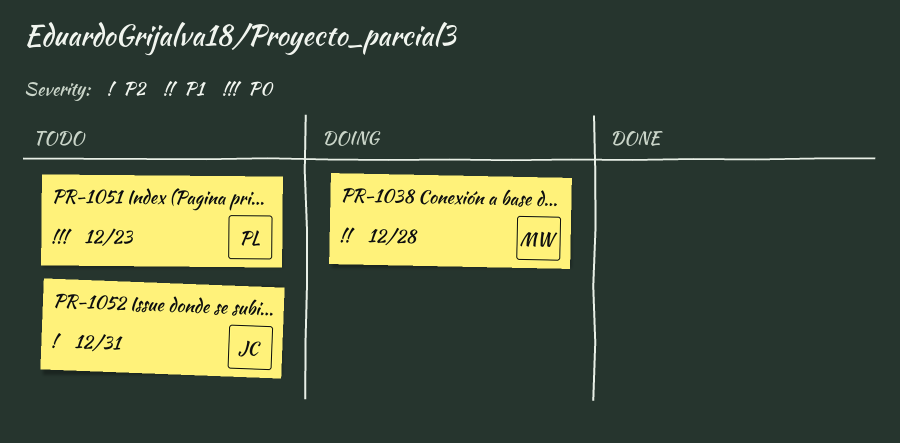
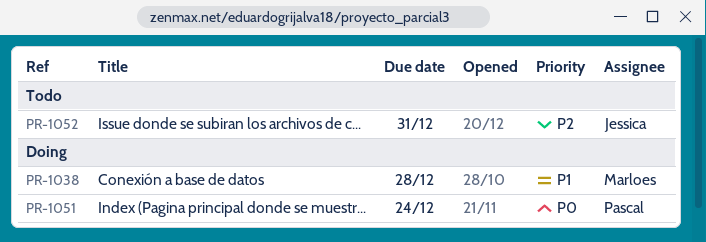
PR-1051, status: Todo -> Doing
PR-1051, due: Dec 23 -> Dec 24

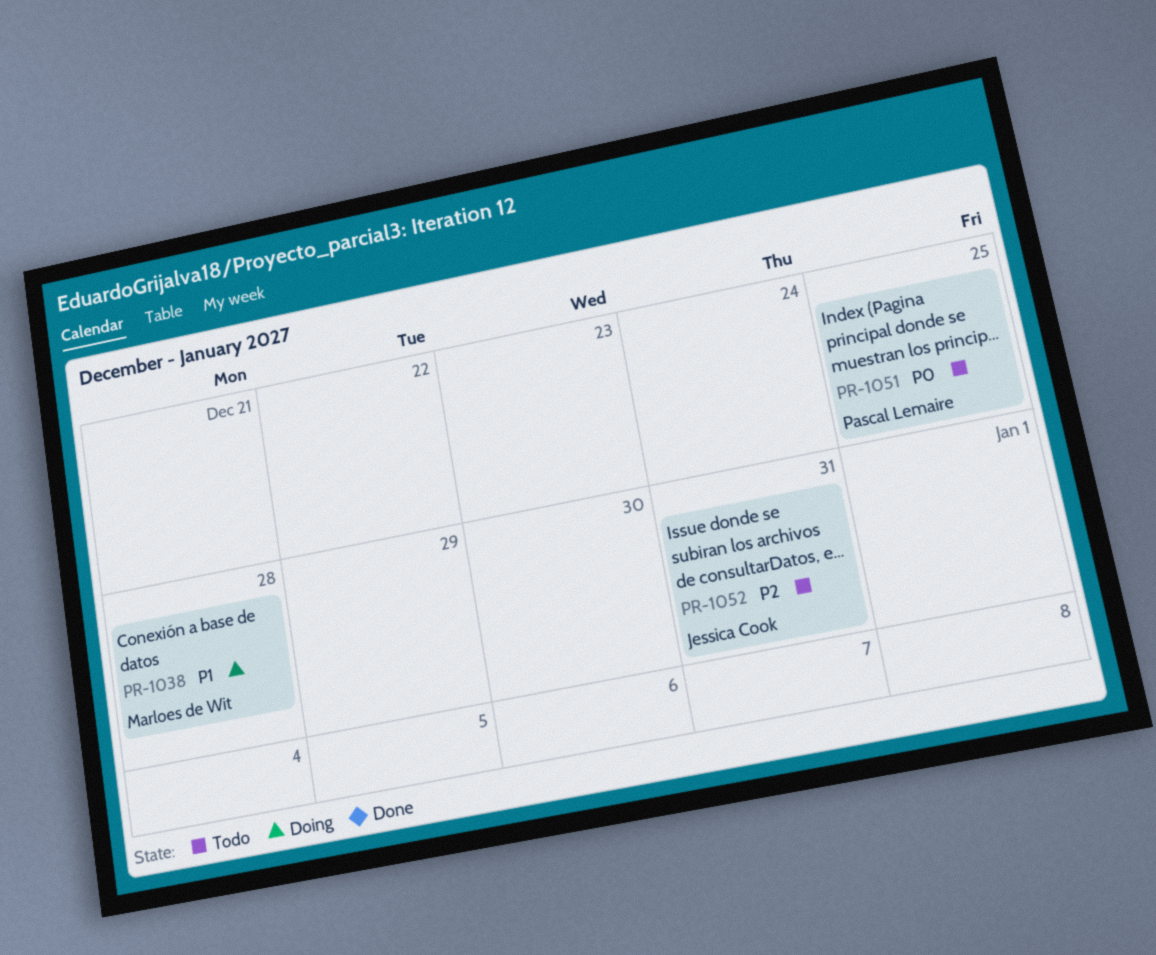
PR-1051, status: Doing -> Todo
PR-1051, due: Dec 24 -> Dec 25

